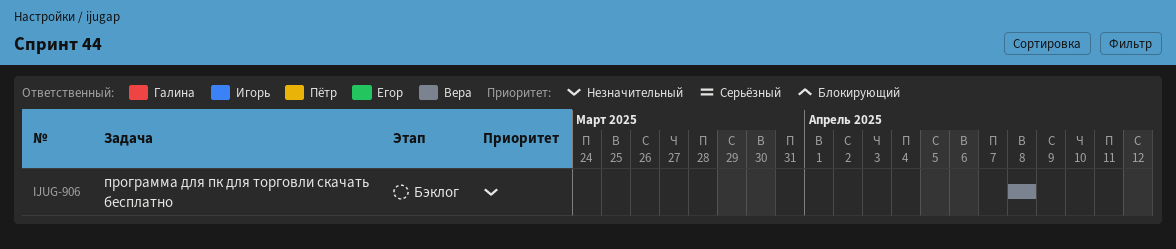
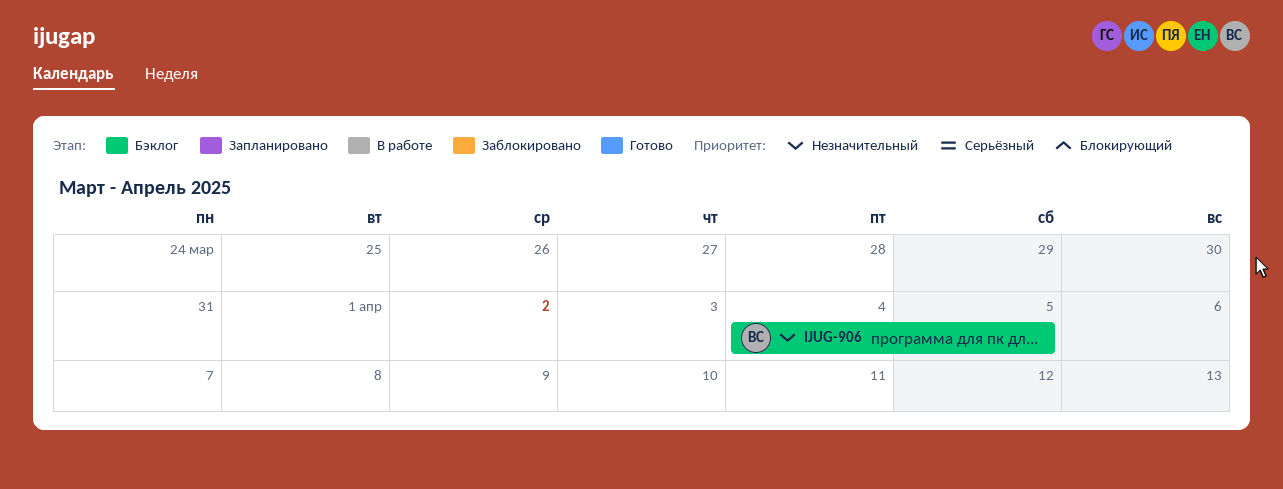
IJUG-906, start: Apr 8 -> Apr 4
IJUG-906, due: Apr 8 -> Apr 5

